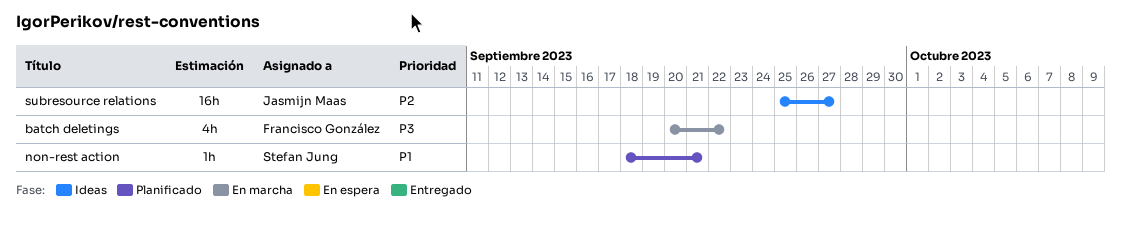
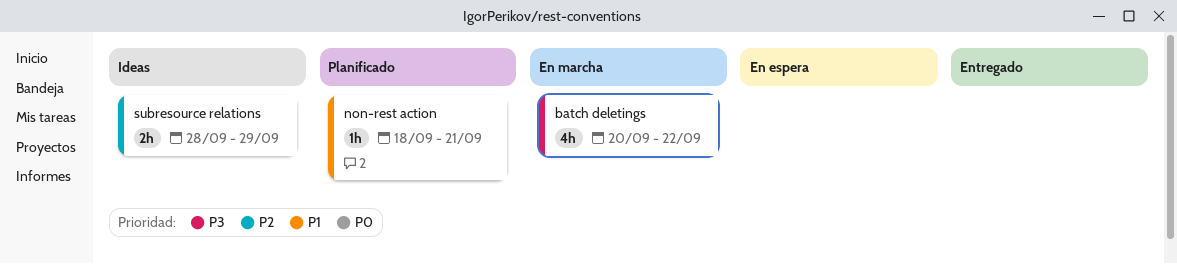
subresource relations, estimate: 16h -> 2h
subresource relations, start: Sep 25 -> Sep 28
subresource relations, due: Sep 27 -> Sep 29

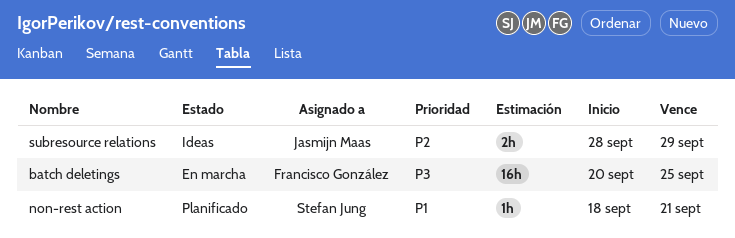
batch deletings, estimate: 4h -> 16h
batch deletings, due: Sep 22 -> Sep 25

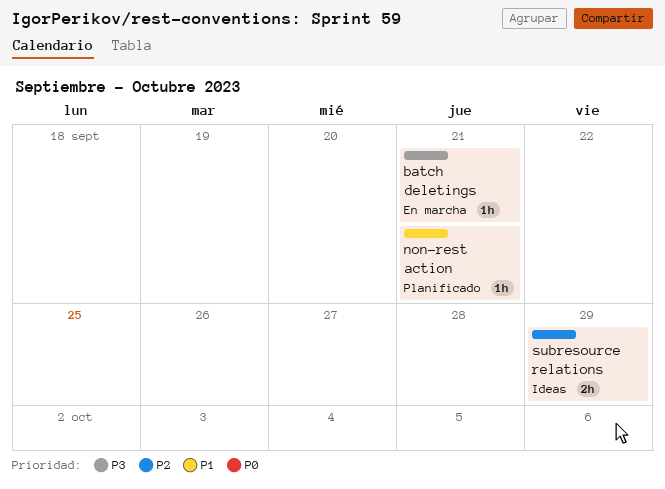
batch deletings, estimate: 16h -> 1h
batch deletings, due: Sep 25 -> Sep 21

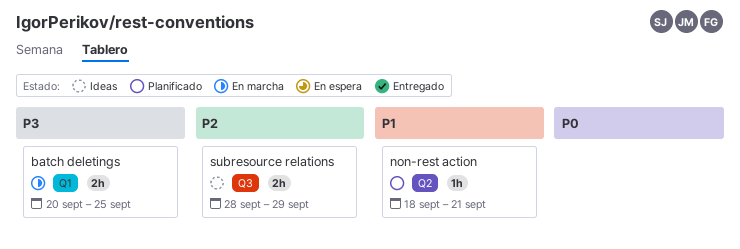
batch deletings, estimate: 1h -> 2h
batch deletings, due: Sep 21 -> Sep 25

